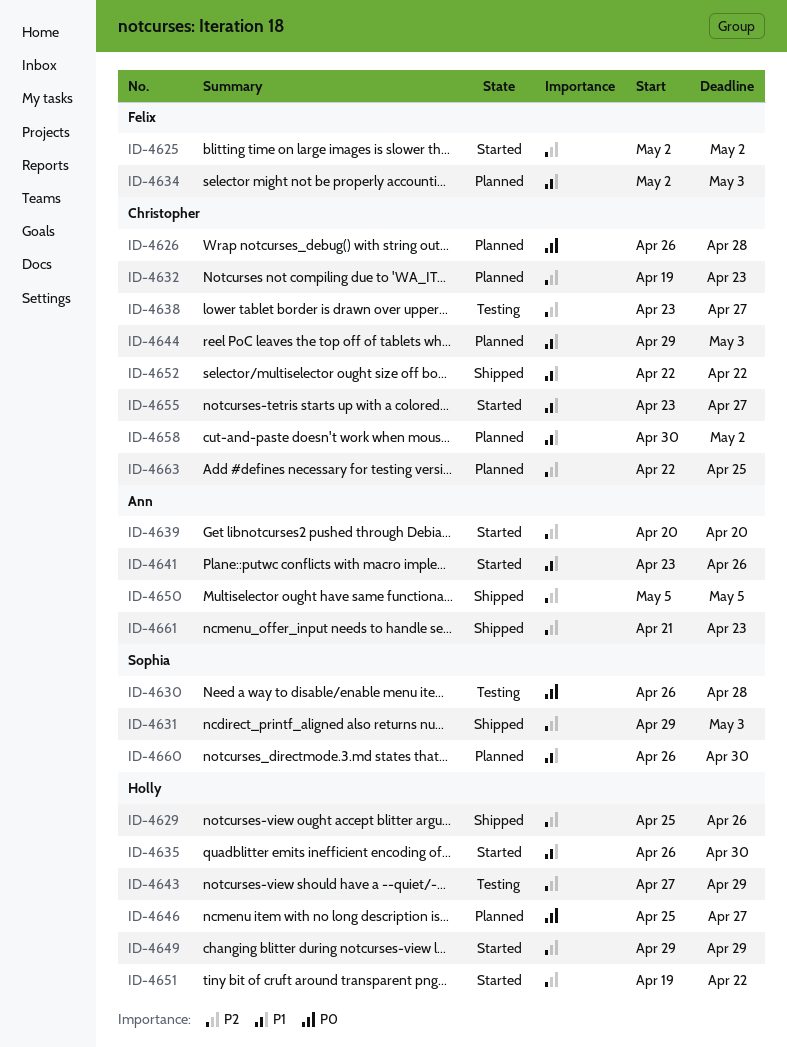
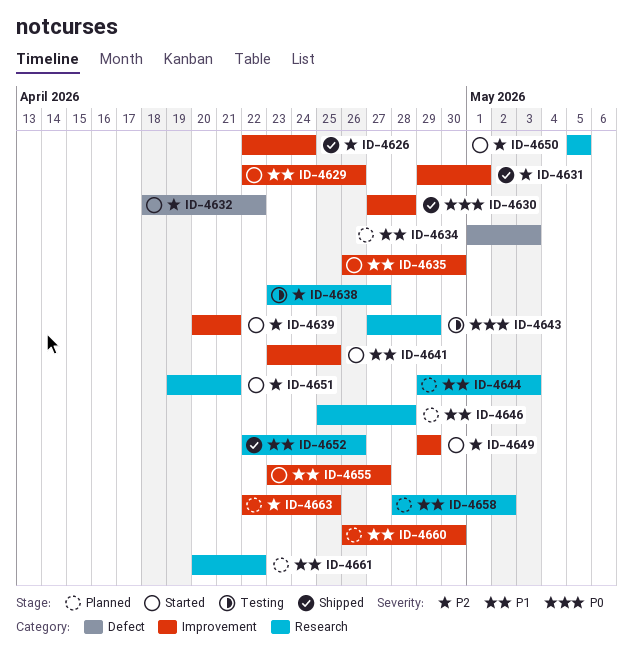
ID-4625: present -> none
ID-4626, status: Planned -> Shipped
ID-4626, priority: P0 -> P2
ID-4626, start: Apr 26 -> Apr 22
ID-4626, due: Apr 28 -> Apr 24
ID-4629, status: Shipped -> Started
ID-4629, priority: P2 -> P1
ID-4629, start: Apr 25 -> Apr 22
ID-4630, status: Testing -> Shipped
ID-4630, start: Apr 26 -> Apr 27
ID-4631, due: May 3 -> May 1
ID-4632, status: Planned -> Started
ID-4632, start: Apr 19 -> Apr 18
ID-4632, due: Apr 23 -> Apr 22
ID-4634, start: May 2 -> May 1
ID-4639, due: Apr 20 -> Apr 21
ID-4641, due: Apr 26 -> Apr 25
ID-4643, priority: P2 -> P0
ID-4646, priority: P0 -> P1
ID-4646, due: Apr 27 -> Apr 28
ID-4650, status: Shipped -> Started
ID-4651, due: Apr 22 -> Apr 21
ID-4652, due: Apr 22 -> Apr 26
ID-4658, start: Apr 30 -> Apr 28
ID-4661, status: Shipped -> Planned
ID-4661, priority: P2 -> P1
ID-4661, start: Apr 21 -> Apr 20
ID-4661, due: Apr 23 -> Apr 22

